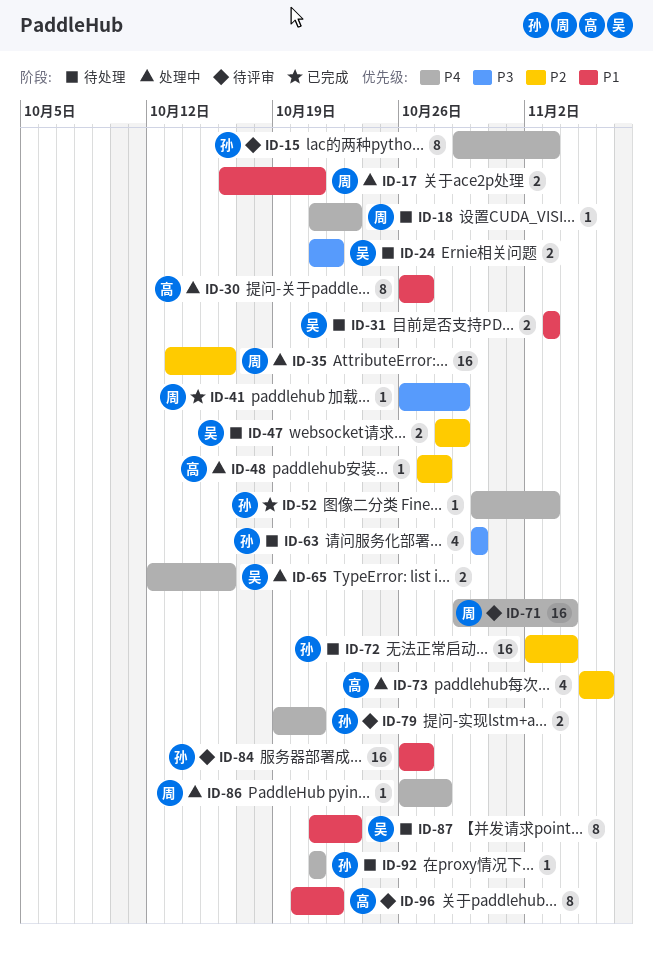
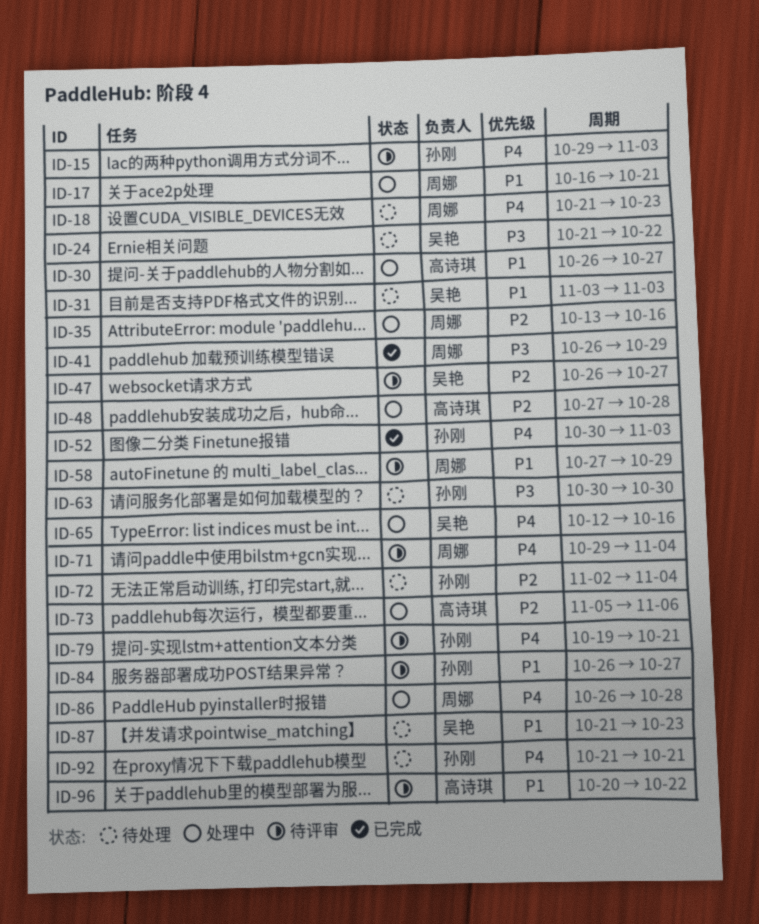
ID-47, status: 待处理 -> 待评审
ID-47, start: Oct 28 -> Oct 26
ID-47, due: Oct 29 -> Oct 27
ID-58: none -> present

